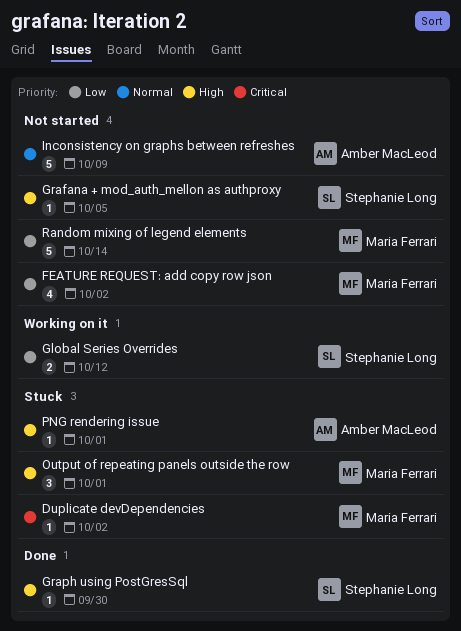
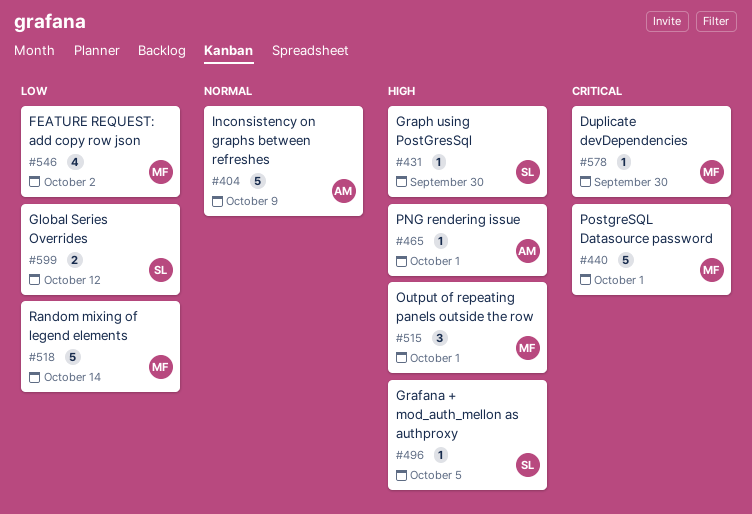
Duplicate devDependencies, due: Oct 2 -> Sep 30
PostgreSQL Datasource password: none -> present

